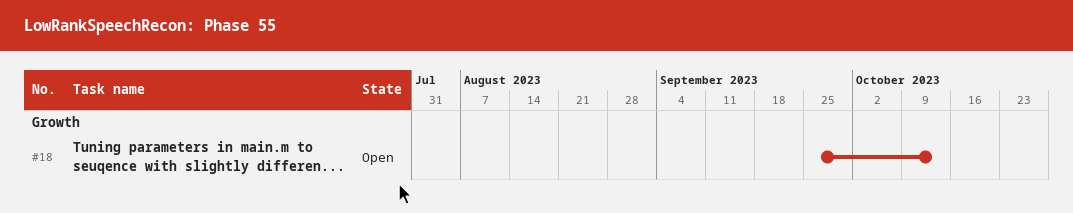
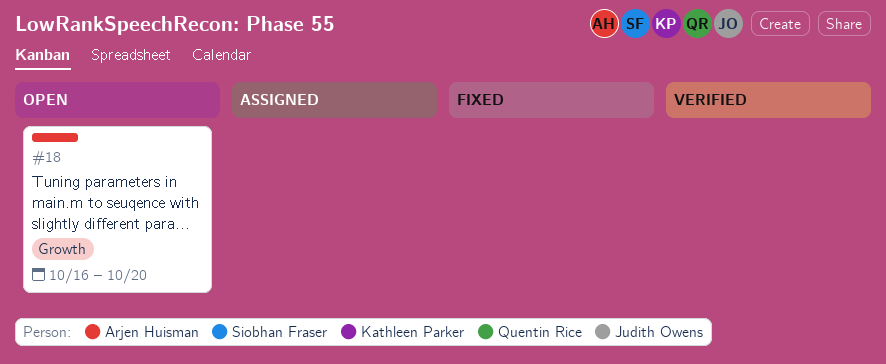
#18, start: Sep 25 -> Oct 16
#18, due: Oct 13 -> Oct 20

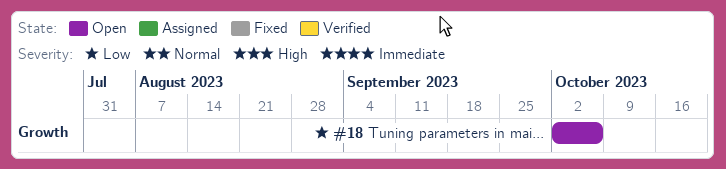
#18, start: Oct 16 -> Oct 2
#18, due: Oct 20 -> Oct 6

